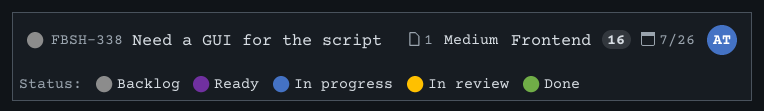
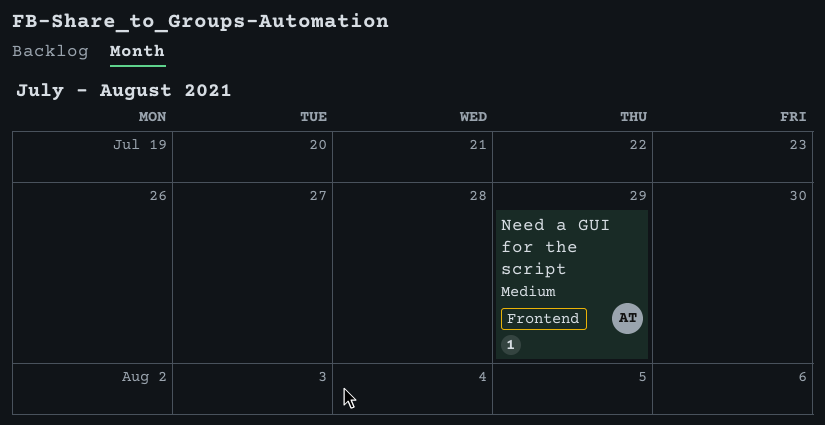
Need a GUI for the script, estimate: 16 -> 1
Need a GUI for the script, due: Jul 26 -> Jul 29

